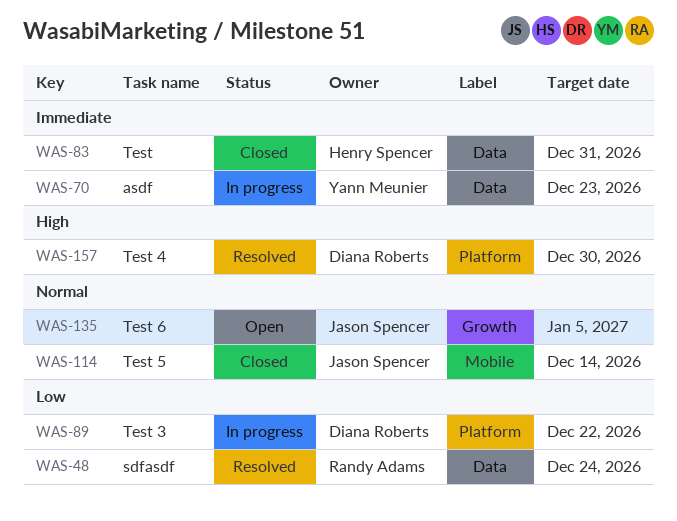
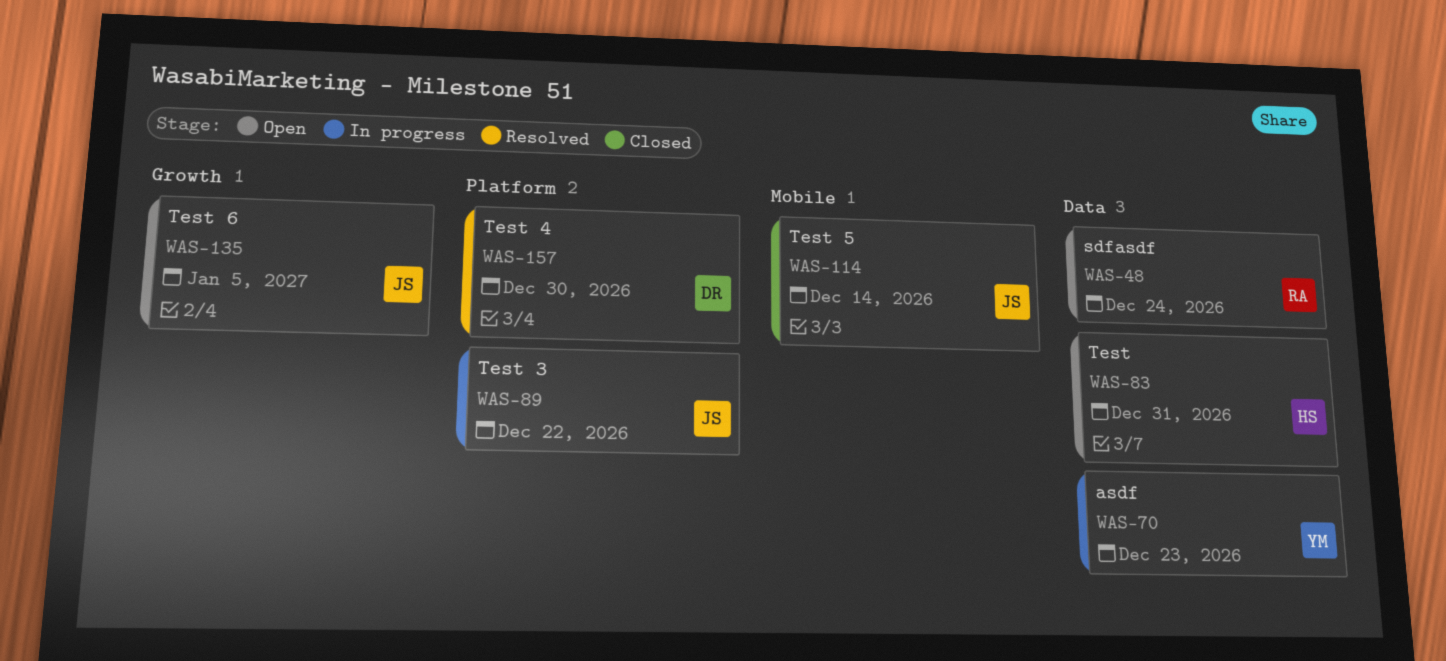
WAS-48, status: Resolved -> Open
WAS-83, status: Closed -> Open
WAS-89, owner: Diana Roberts -> Jason Spencer

